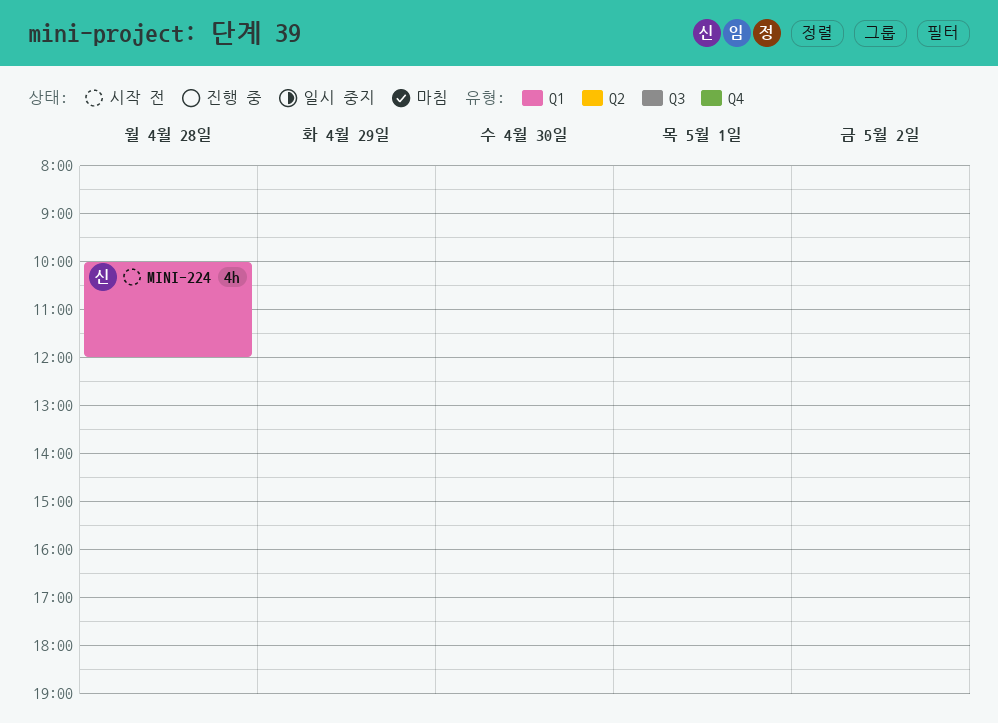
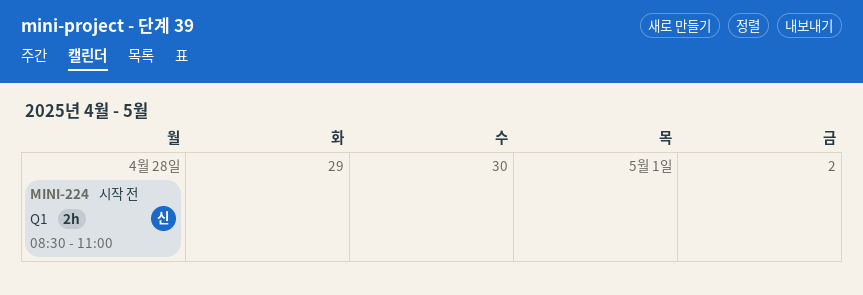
MINI-224, estimate: 4h -> 2h
MINI-224, begins: 10:00 -> 08:30
MINI-224, ends: 12:00 -> 11:00

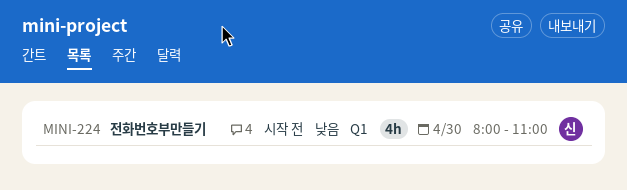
MINI-224, estimate: 2h -> 4h
MINI-224, day: Apr 28 -> Apr 30
MINI-224, begins: 08:30 -> 08:00

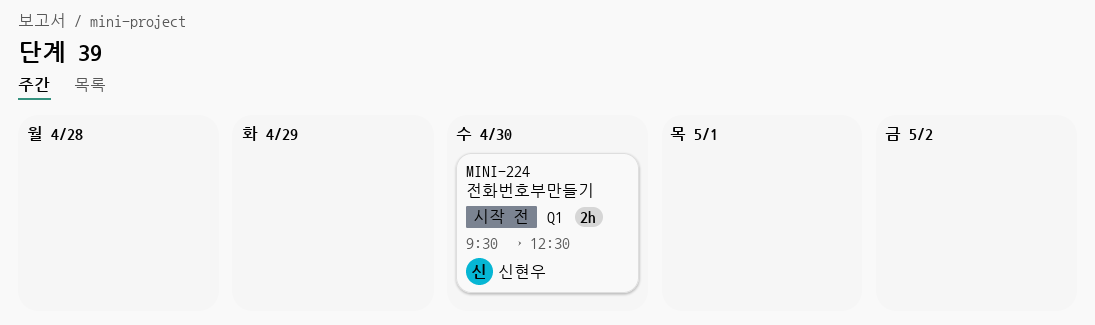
MINI-224, estimate: 4h -> 2h
MINI-224, begins: 08:00 -> 09:30
MINI-224, ends: 11:00 -> 12:30

